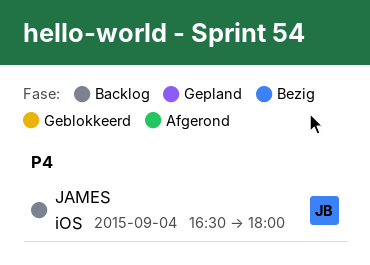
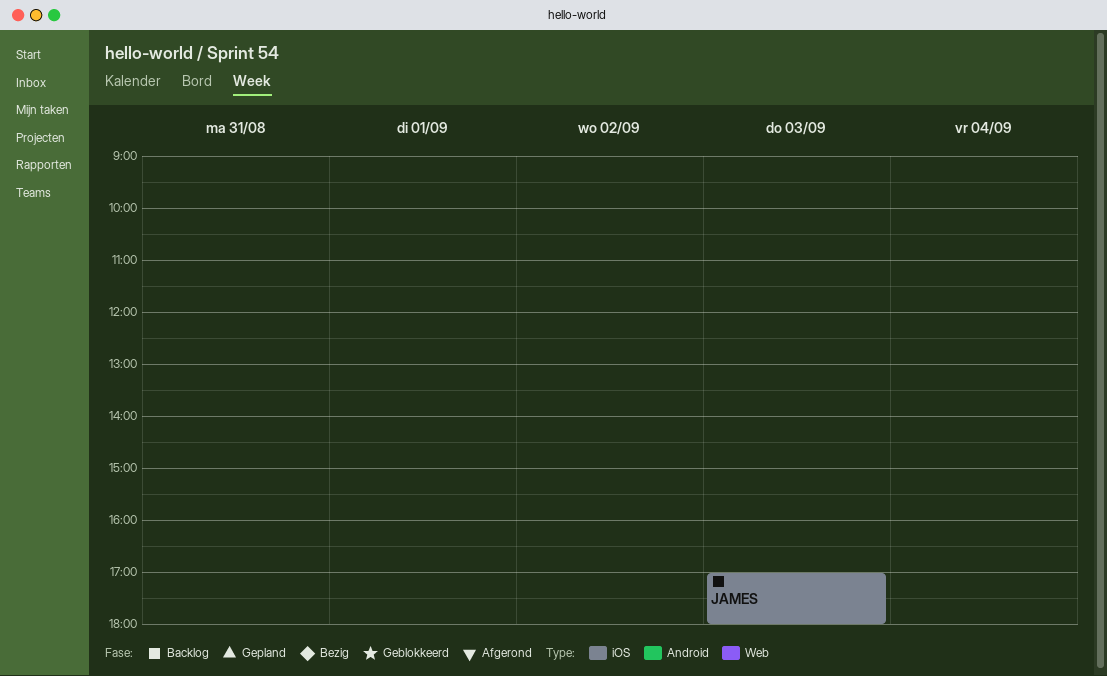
JAMES, day: Sep 4 -> Sep 3
JAMES, begins: 16:30 -> 17:00

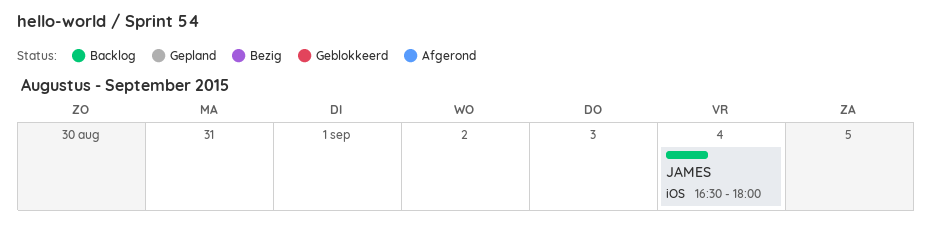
JAMES, day: Sep 3 -> Sep 4
JAMES, begins: 17:00 -> 16:30

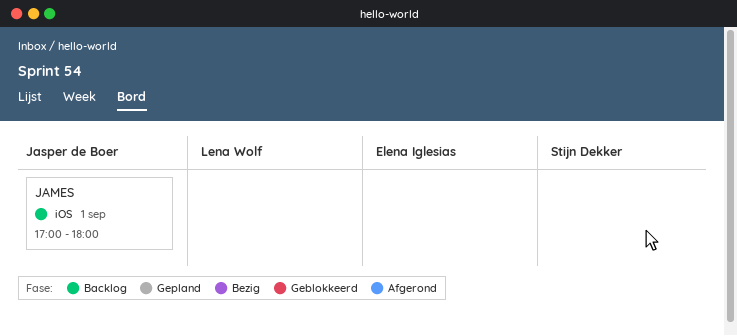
JAMES, day: Sep 4 -> Sep 1
JAMES, begins: 16:30 -> 17:00

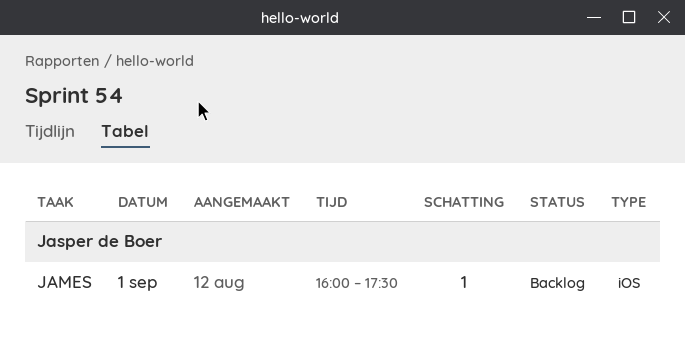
JAMES, begins: 17:00 -> 16:00
JAMES, ends: 18:00 -> 17:30

